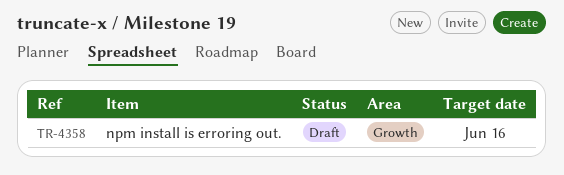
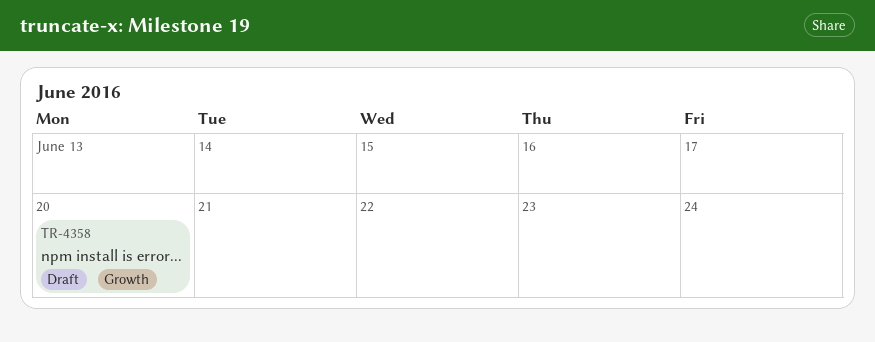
TR-4358, due: Jun 16 -> Jun 20

